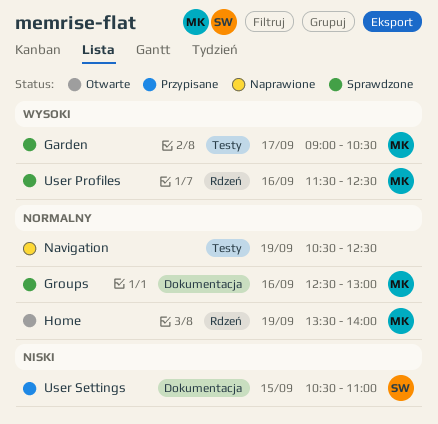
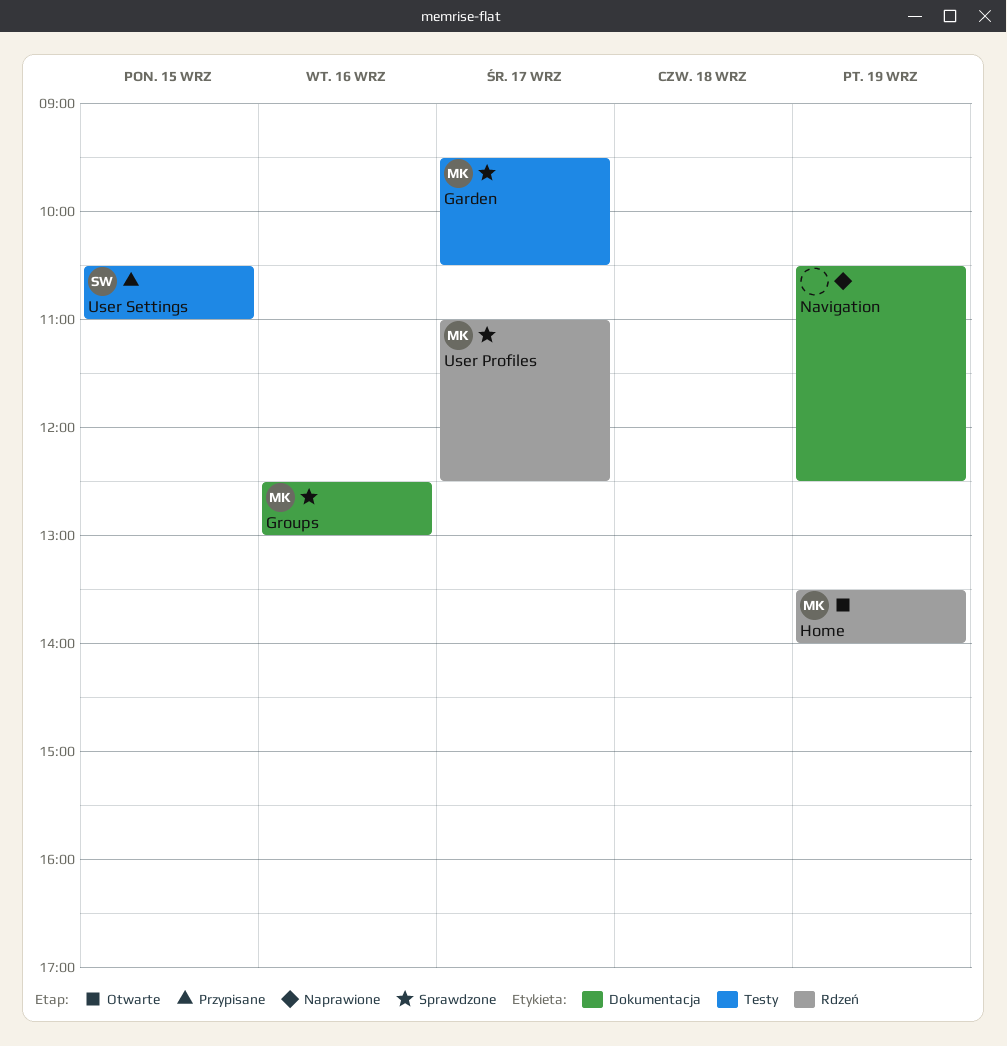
Garden, begins: 09:00 -> 09:30
Navigation, label: Testy -> Dokumentacja
User Profiles, day: Sep 16 -> Sep 17
User Profiles, begins: 11:30 -> 11:00
User Settings, label: Dokumentacja -> Testy

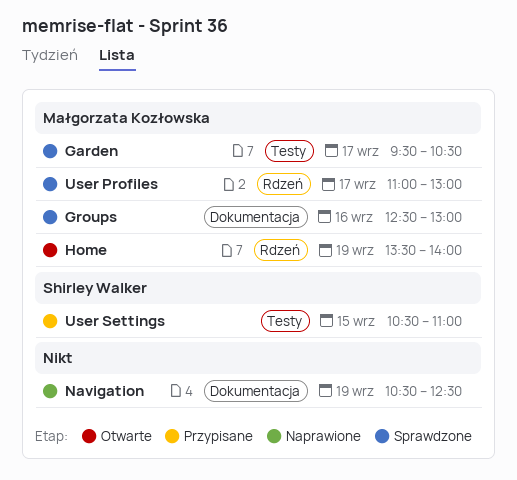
User Profiles, ends: 12:30 -> 13:00

